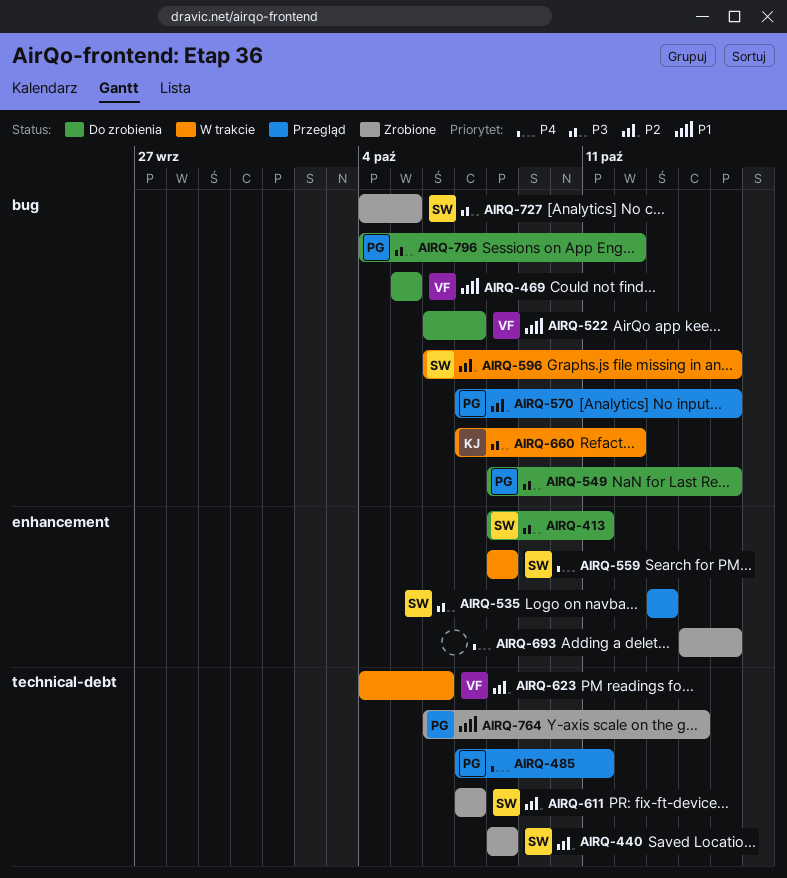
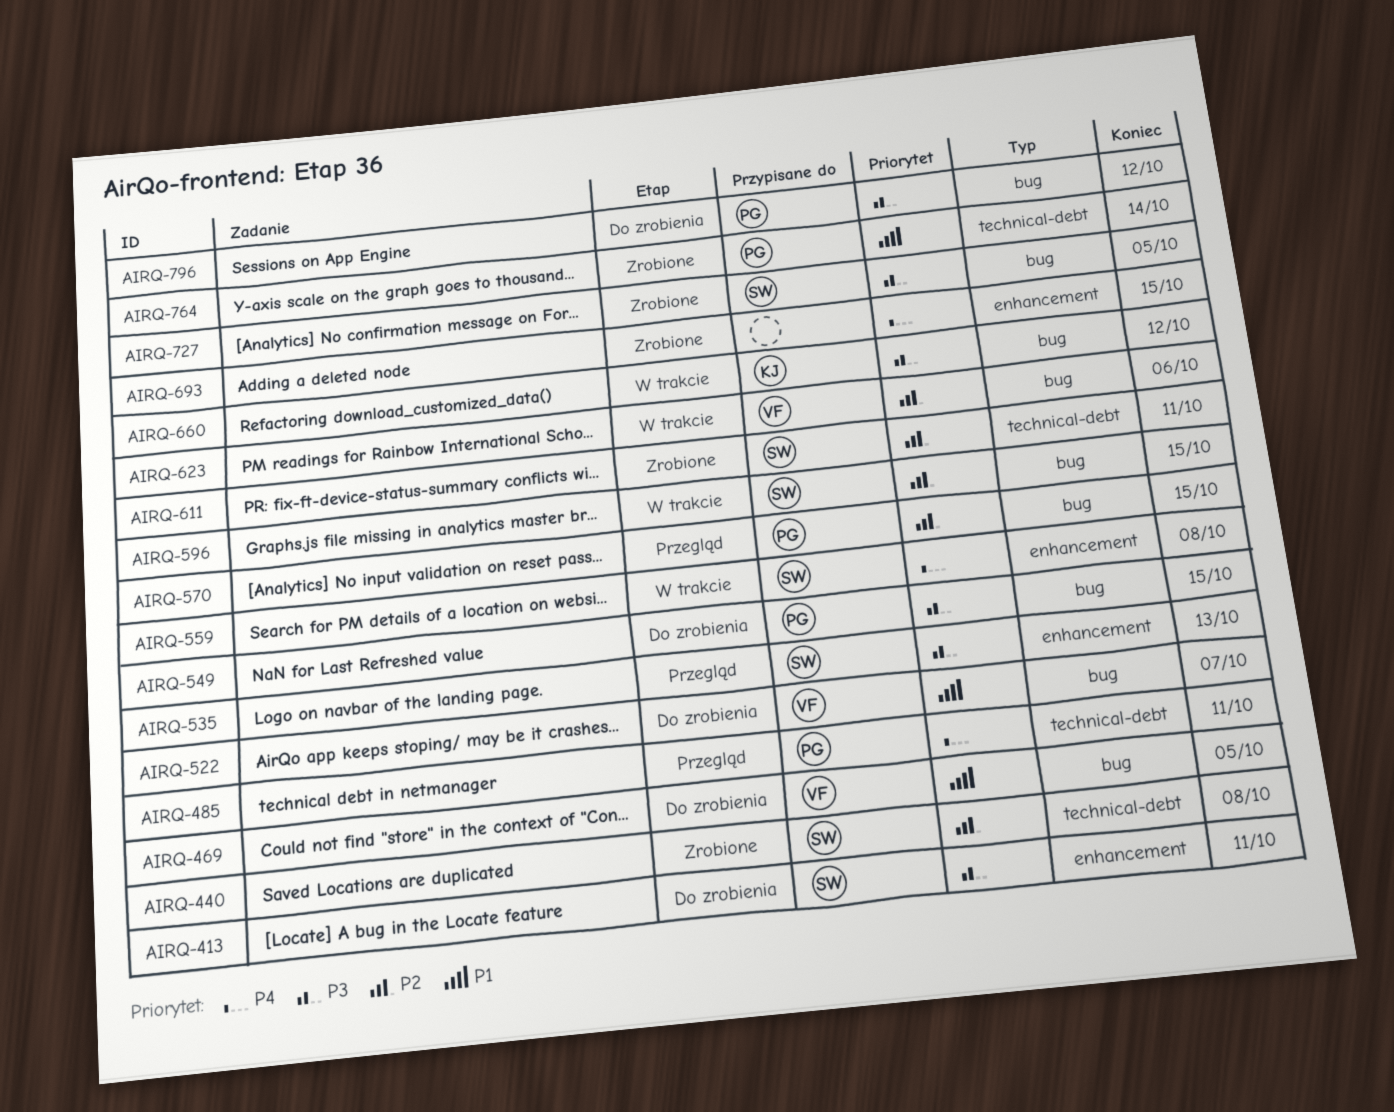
AIRQ-611, due: Oct 7 -> Oct 11
AIRQ-623, label: technical-debt -> bug

